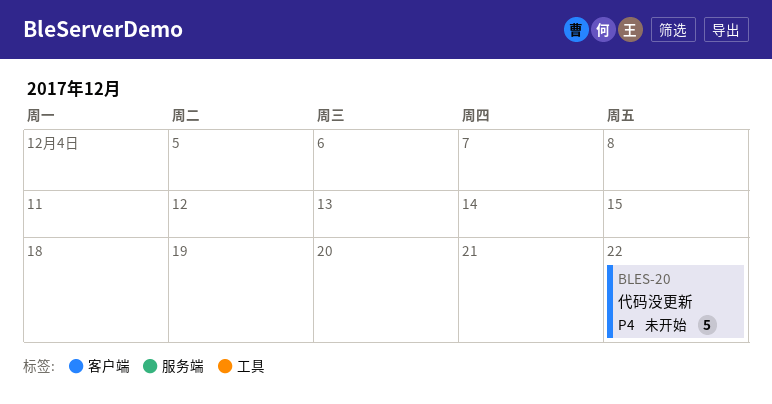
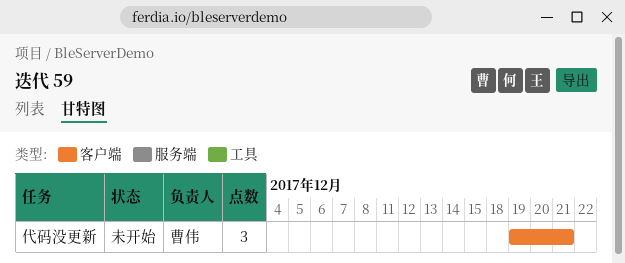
代码没更新, estimate: 5 -> 3
代码没更新, due: Dec 22 -> Dec 21

